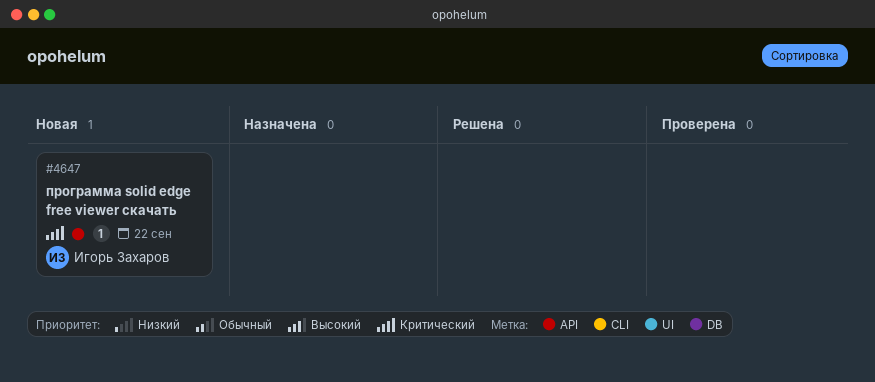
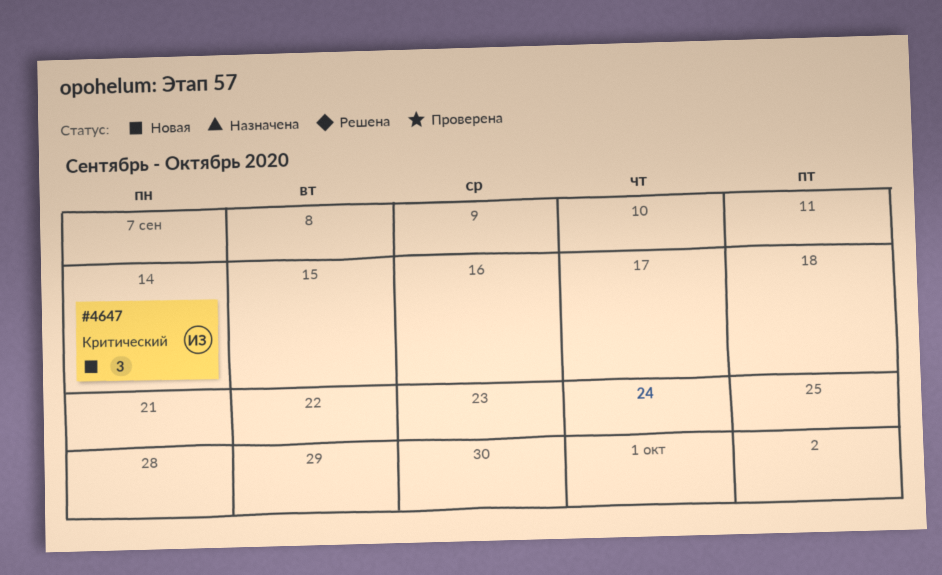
#4647, estimate: 1 -> 3
#4647, due: Sep 22 -> Sep 14

